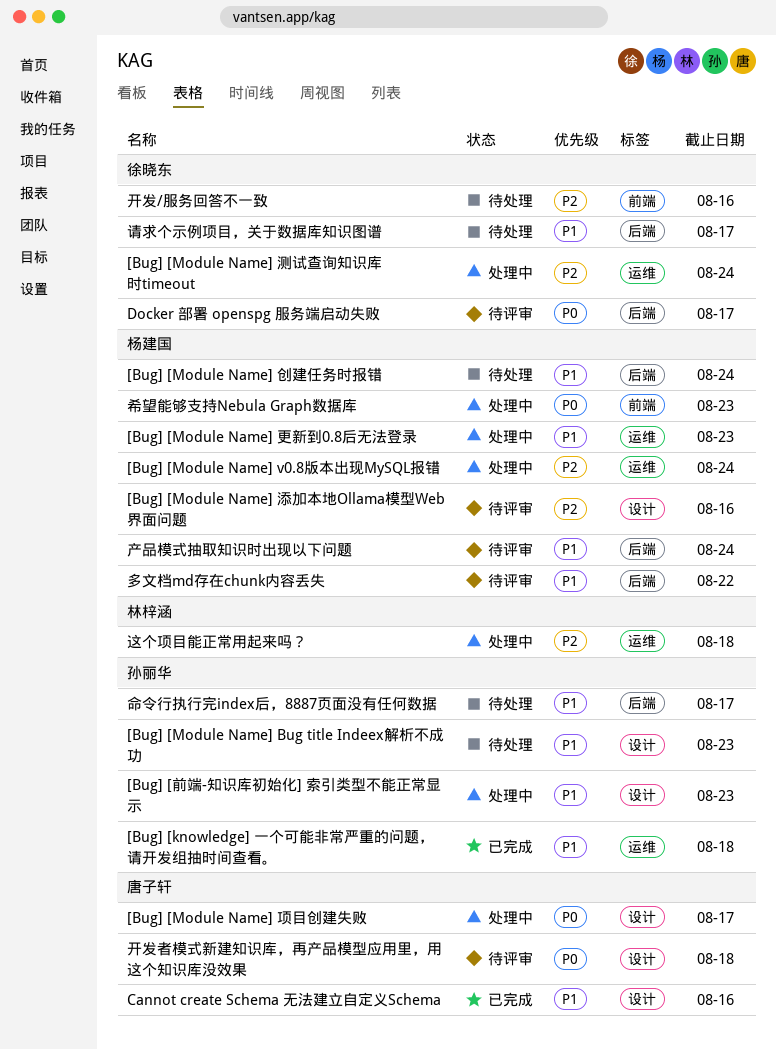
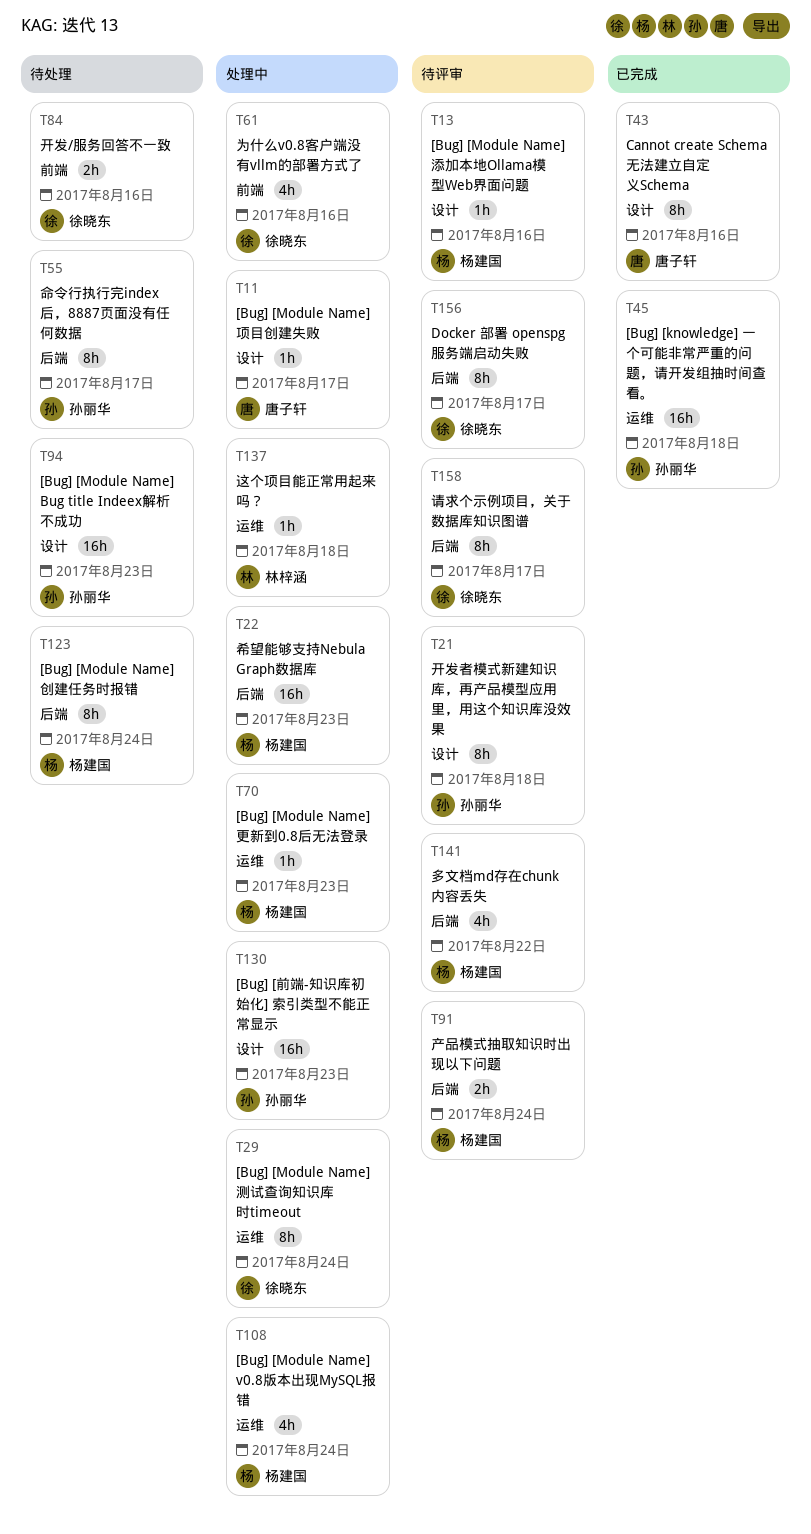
为什么v0.8客户端没有vllm的部署方式了: none -> present
希望能够支持Nebula Graph数据库, label: 前端 -> 后端
开发者模式新建知识库，再产品模型应用里，用这个知识库没效果, owner: 唐子轩 -> 孙丽华
请求个示例项目，关于数据库知识图谱, status: 待处理 -> 待评审

